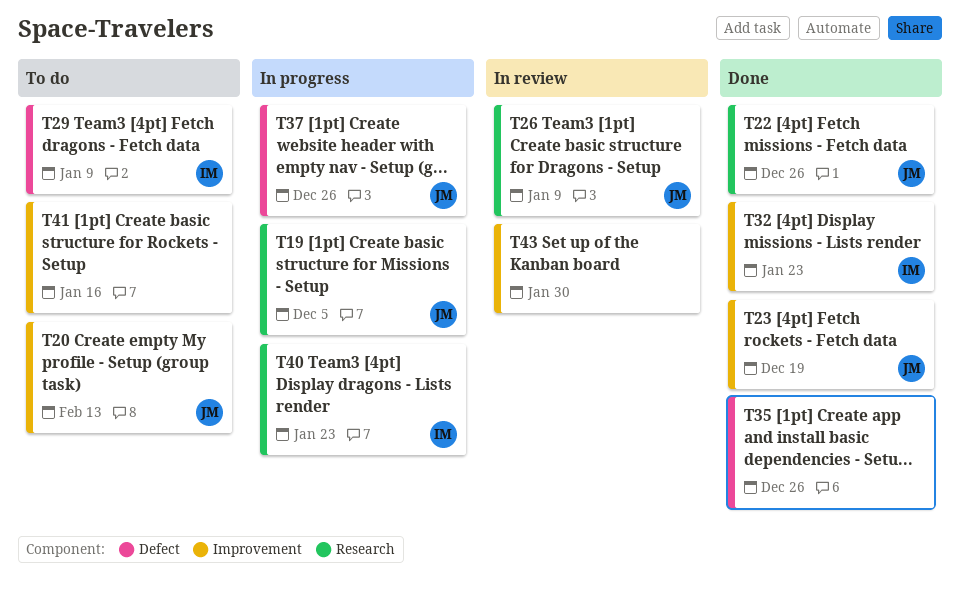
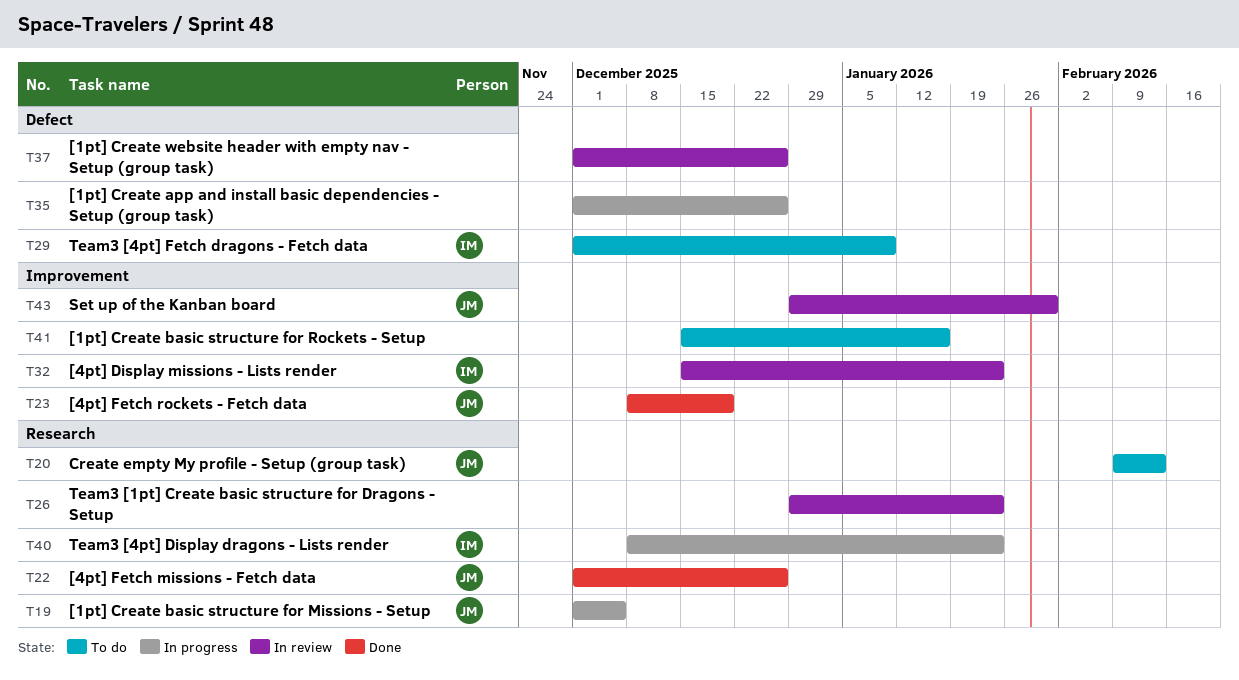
T20, label: Improvement -> Research
T26, owner: JM -> none
T26, due: Jan 9 -> Jan 23
T32, status: Done -> In review
T35, status: Done -> In progress
T37, status: In progress -> In review
T37, owner: JM -> none
T43, owner: none -> JM

